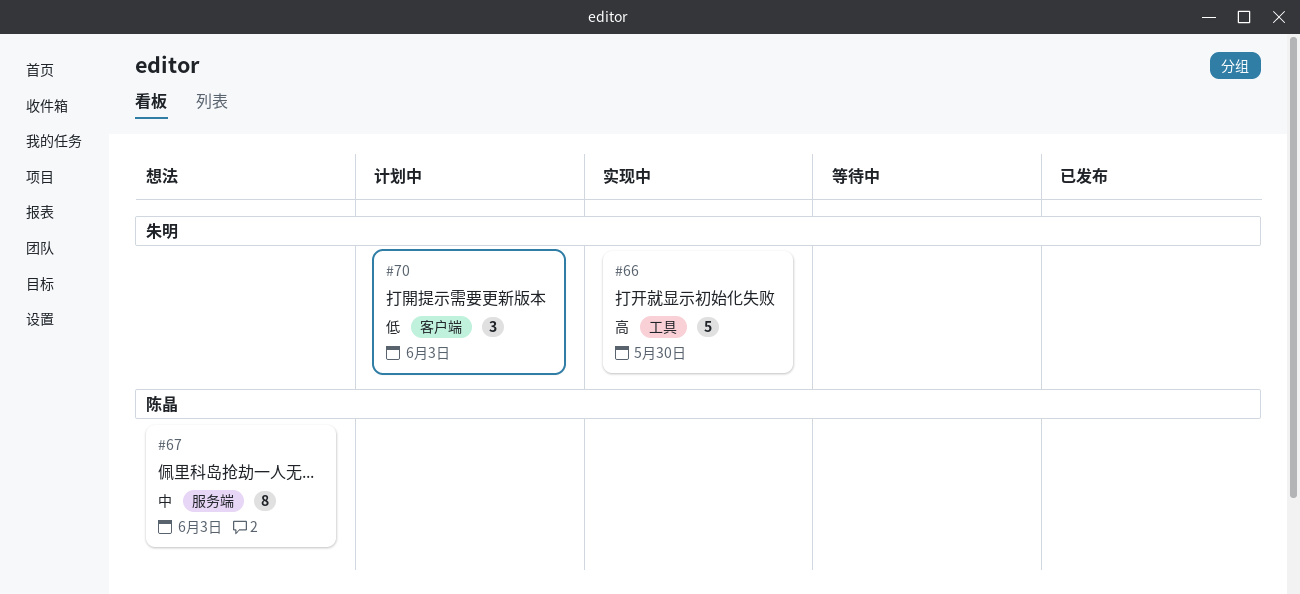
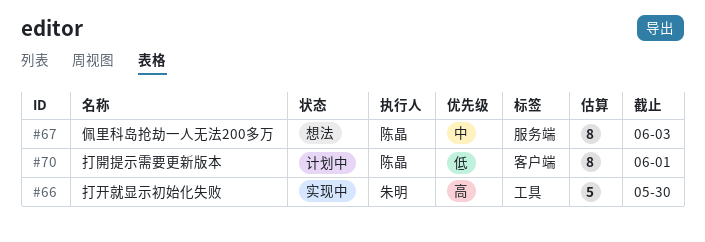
#70, owner: 朱明 -> 陈晶
#70, estimate: 3 -> 8
#70, due: Jun 3 -> Jun 1

